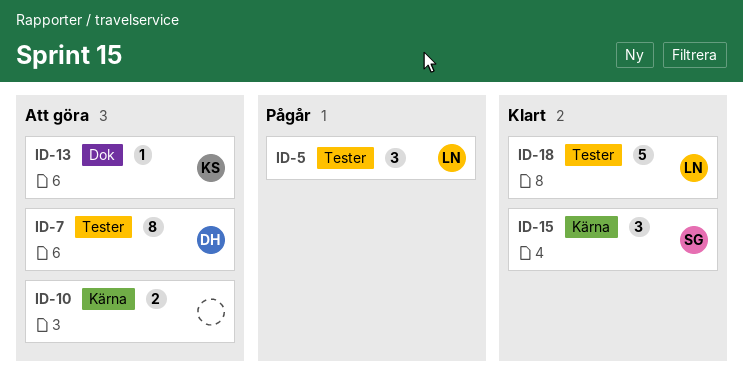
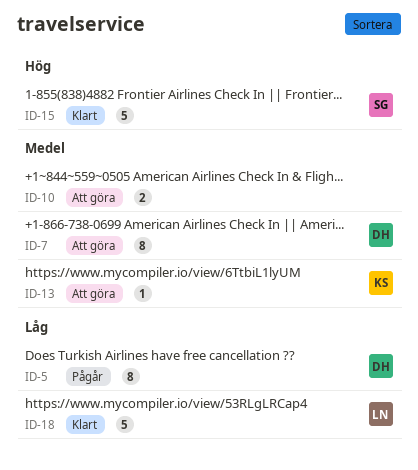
ID-5, owner: LN -> DH
ID-5, estimate: 3 -> 8
ID-15, estimate: 3 -> 5

